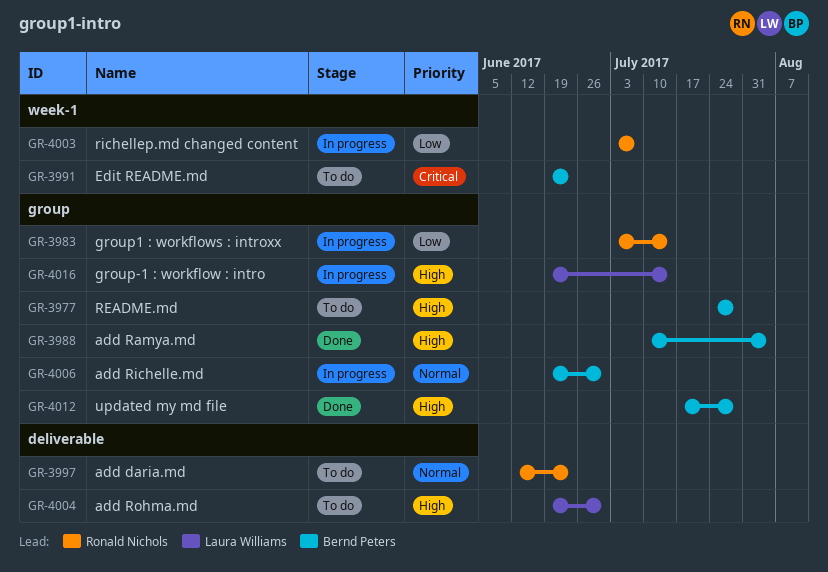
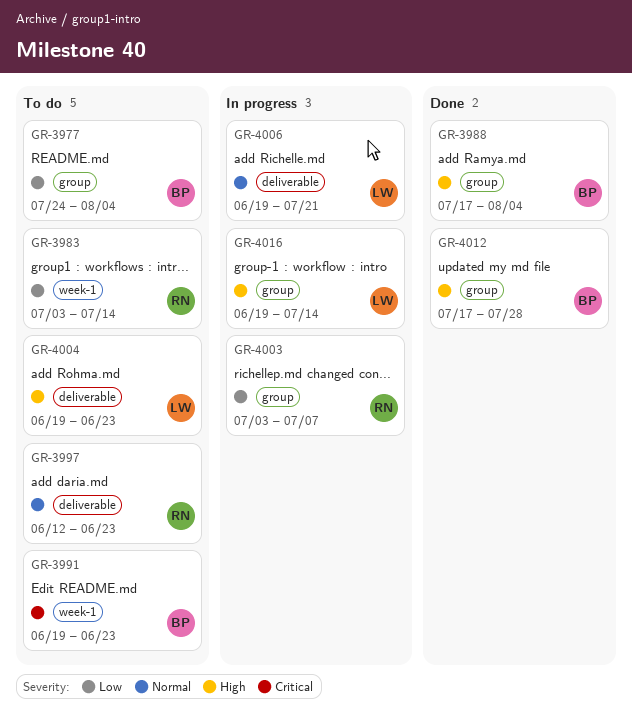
GR-3977, priority: High -> Low
GR-3977, due: Jul 28 -> Aug 4
GR-3983, status: In progress -> To do
GR-3983, label: group -> week-1
GR-3988, start: Jul 10 -> Jul 17
GR-4003, label: week-1 -> group
GR-4004, due: Jun 30 -> Jun 23
GR-4006, owner: Bernd Peters -> Laura Williams
GR-4006, label: group -> deliverable
GR-4006, due: Jun 30 -> Jul 21

